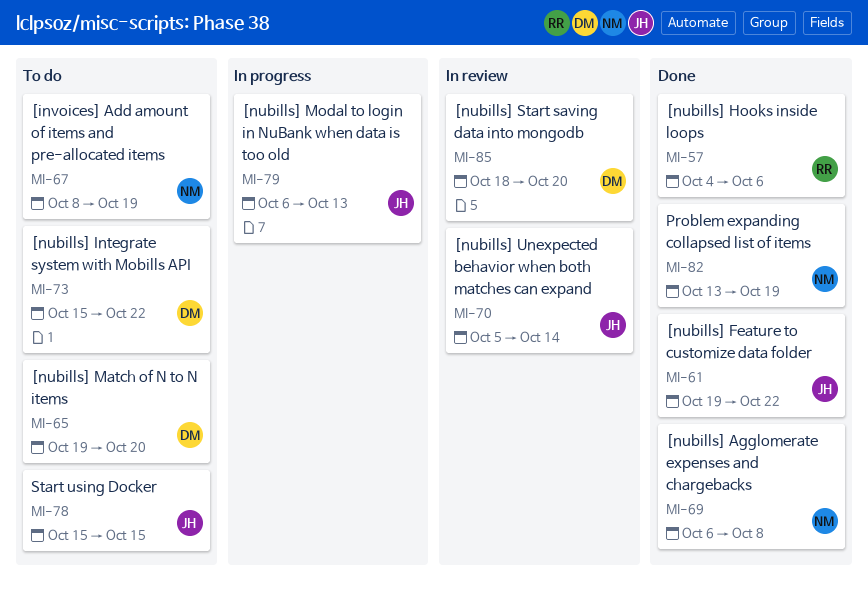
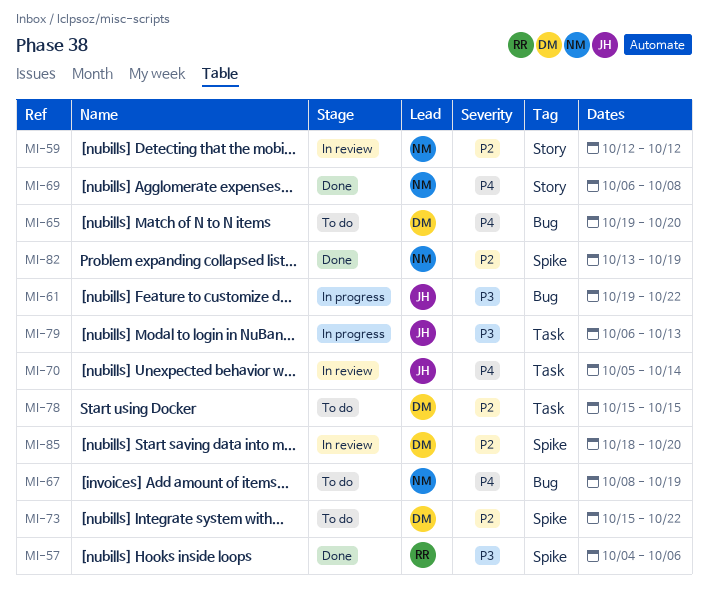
MI-59: none -> present
MI-61, status: Done -> In progress
MI-78, owner: JH -> DM

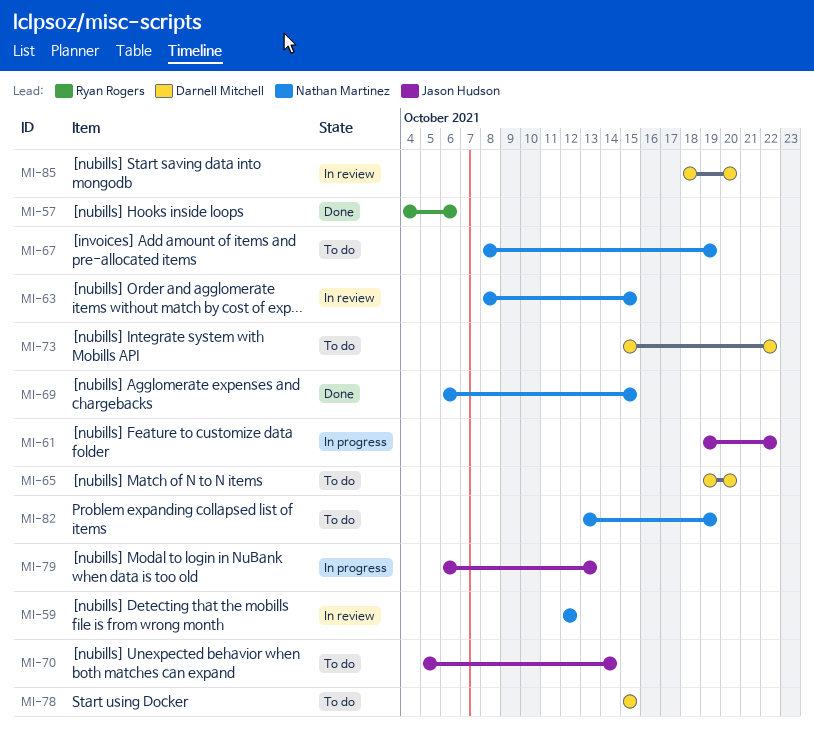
MI-63: none -> present
MI-69, due: Oct 8 -> Oct 15
MI-70, status: In review -> To do
MI-82, status: Done -> To do

